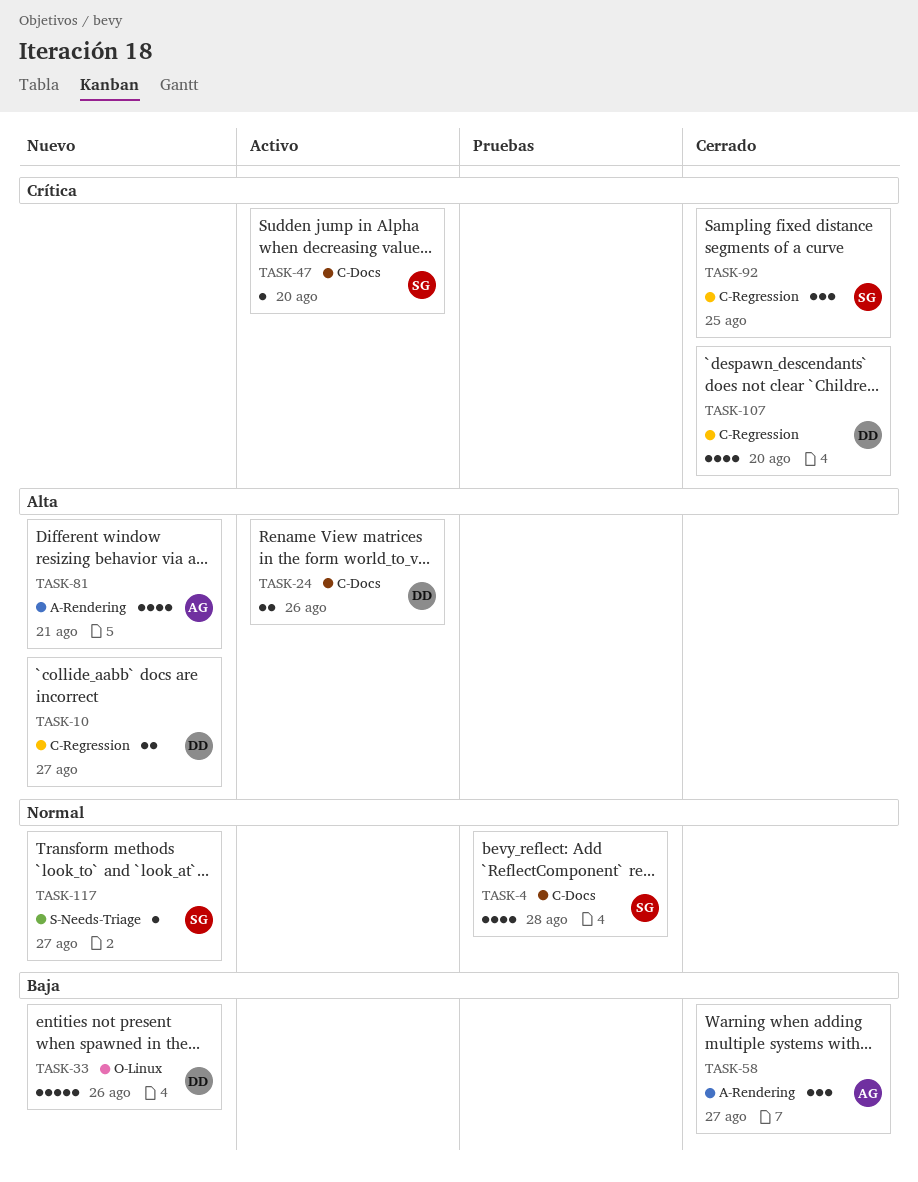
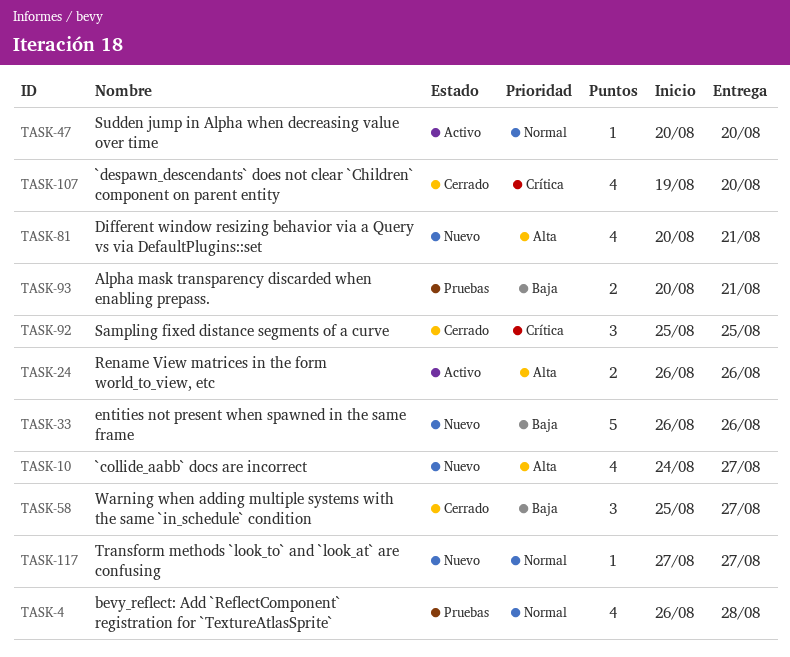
TASK-10, estimate: 2 -> 4
TASK-47, priority: Crítica -> Normal
TASK-93: none -> present

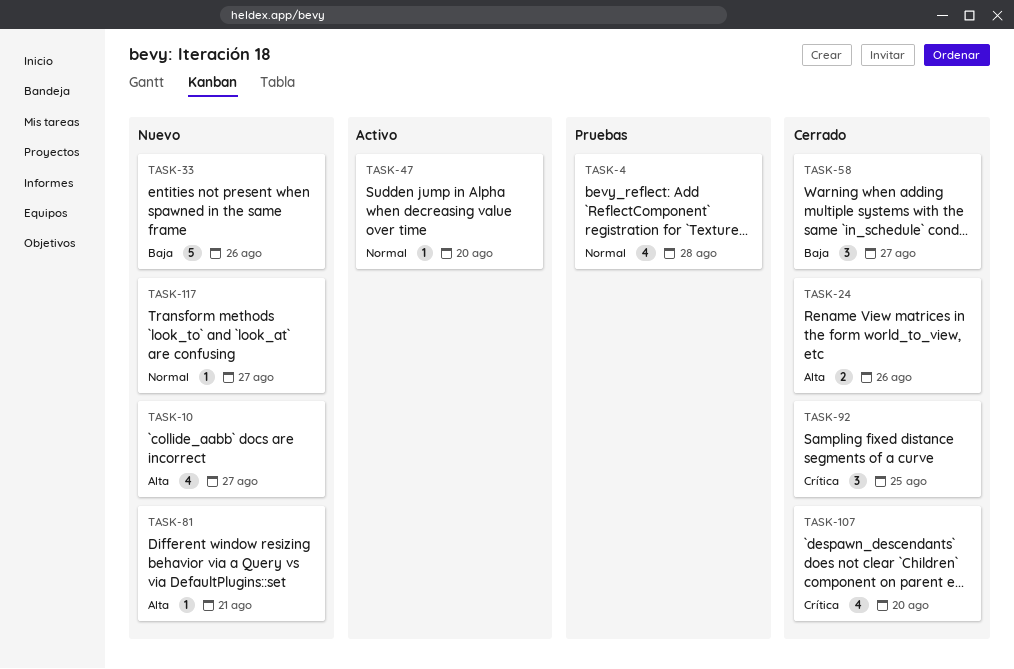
TASK-24, status: Activo -> Cerrado
TASK-81, estimate: 4 -> 1
TASK-93: present -> none

